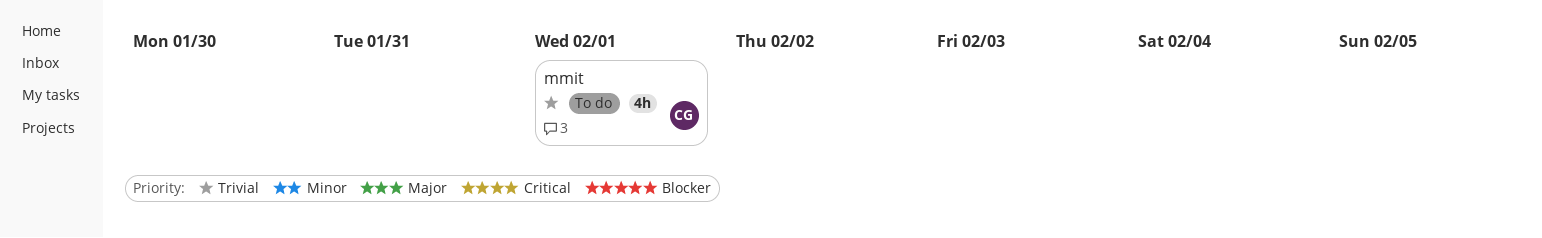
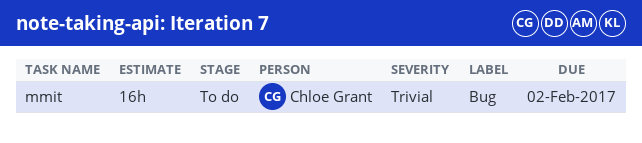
mmit, estimate: 4h -> 16h
mmit, due: Feb 1 -> Feb 2

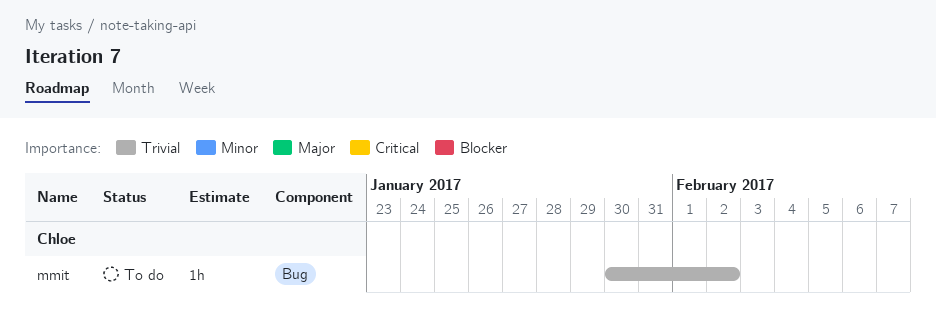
mmit, estimate: 16h -> 1h

